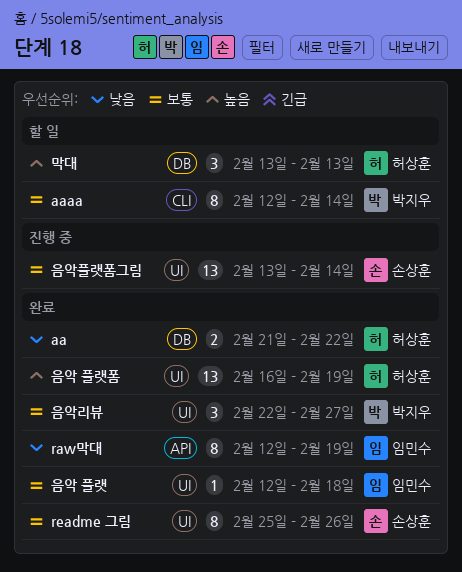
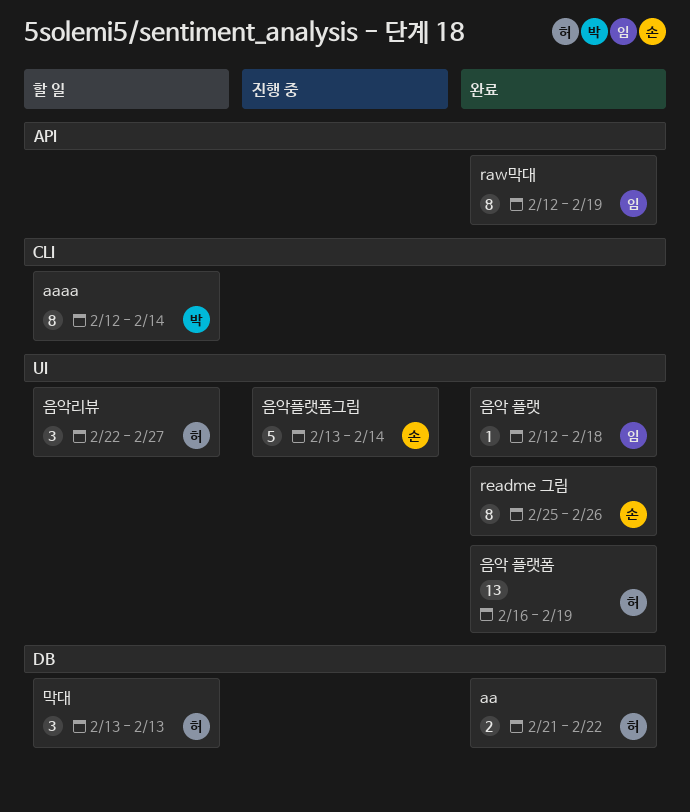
음악리뷰, status: 완료 -> 할 일
음악리뷰, owner: 박지우 -> 허상훈
음악플랫폼그림, estimate: 13 -> 5

